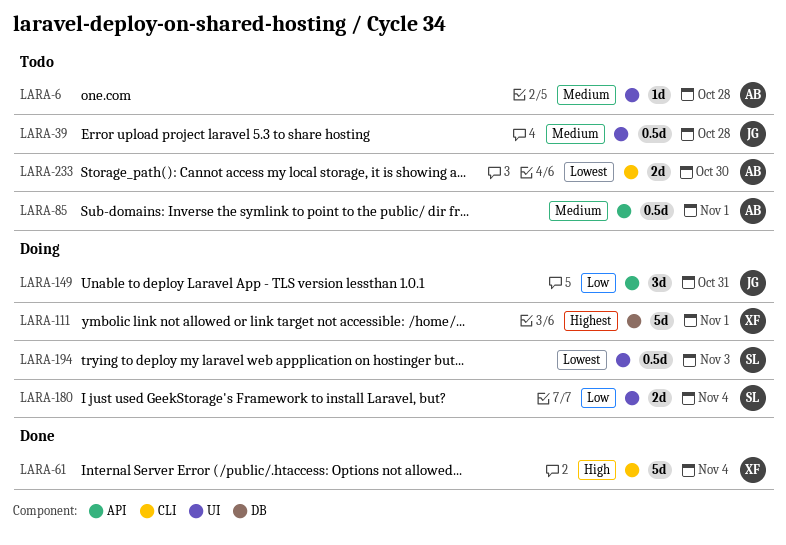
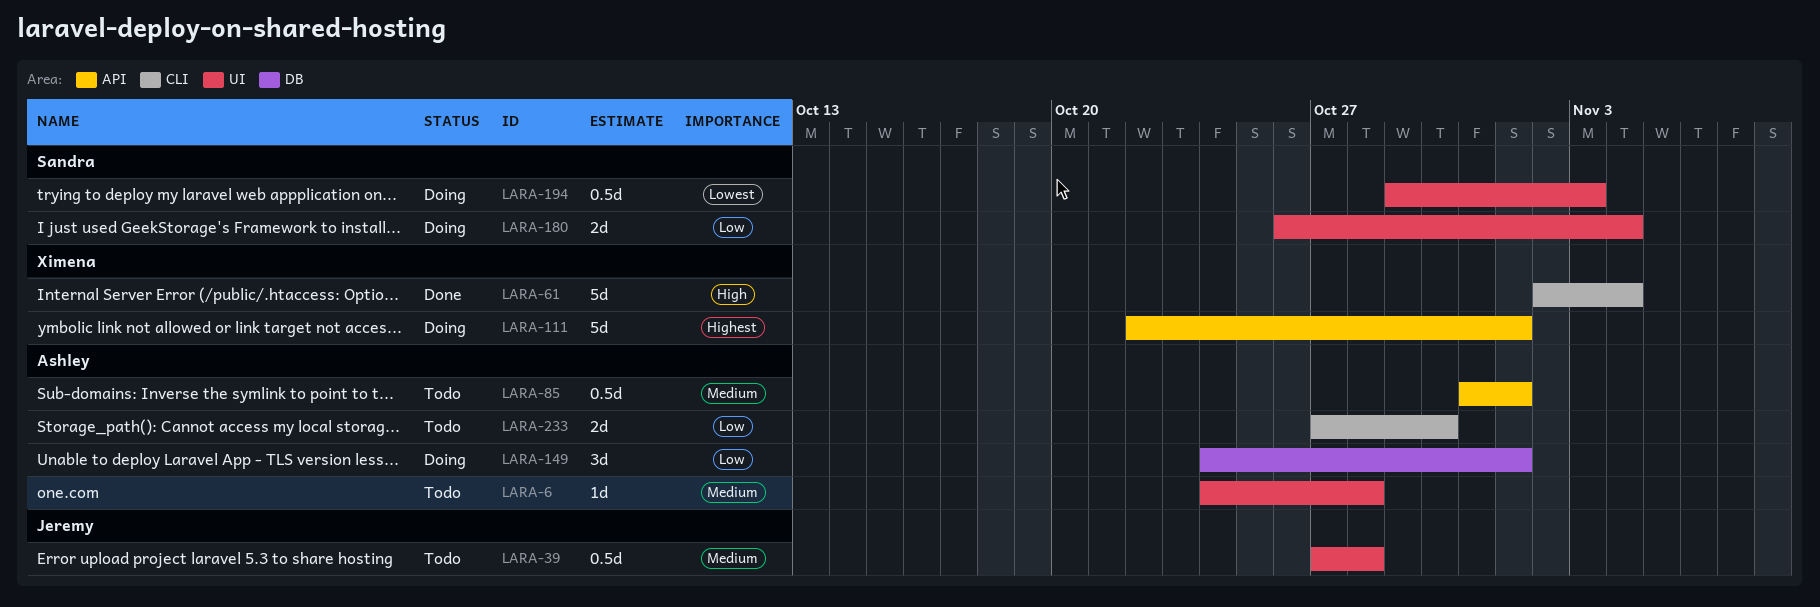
LARA-111, label: DB -> API
LARA-149, owner: Jeremy -> Ashley
LARA-149, label: API -> DB
LARA-149, due: Oct 31 -> Nov 1
LARA-233, priority: Lowest -> Low

